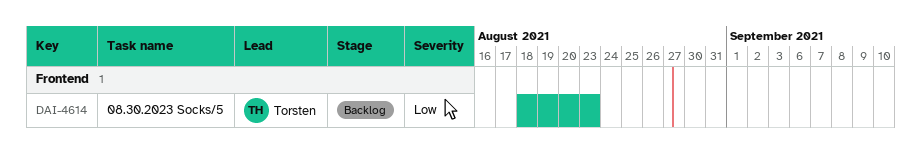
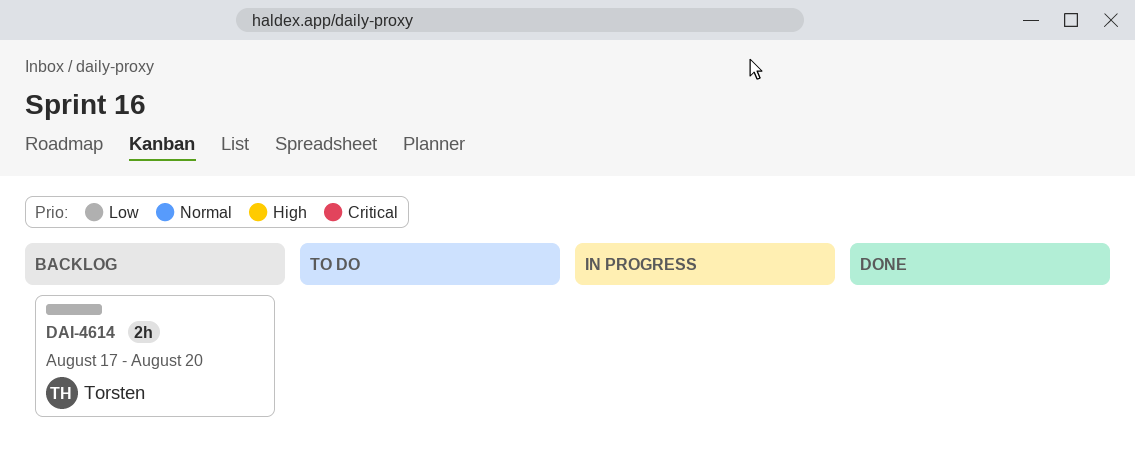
DAI-4614, start: Aug 18 -> Aug 17
DAI-4614, due: Aug 23 -> Aug 20

